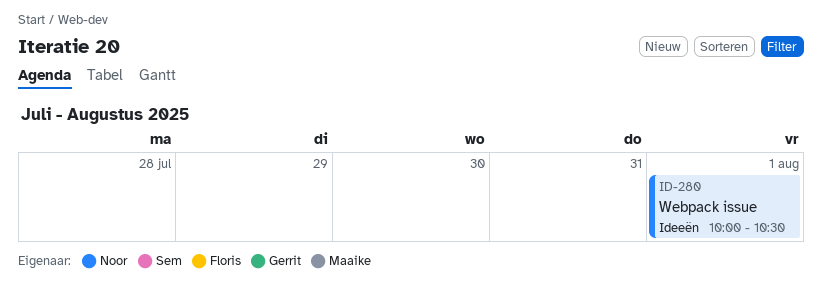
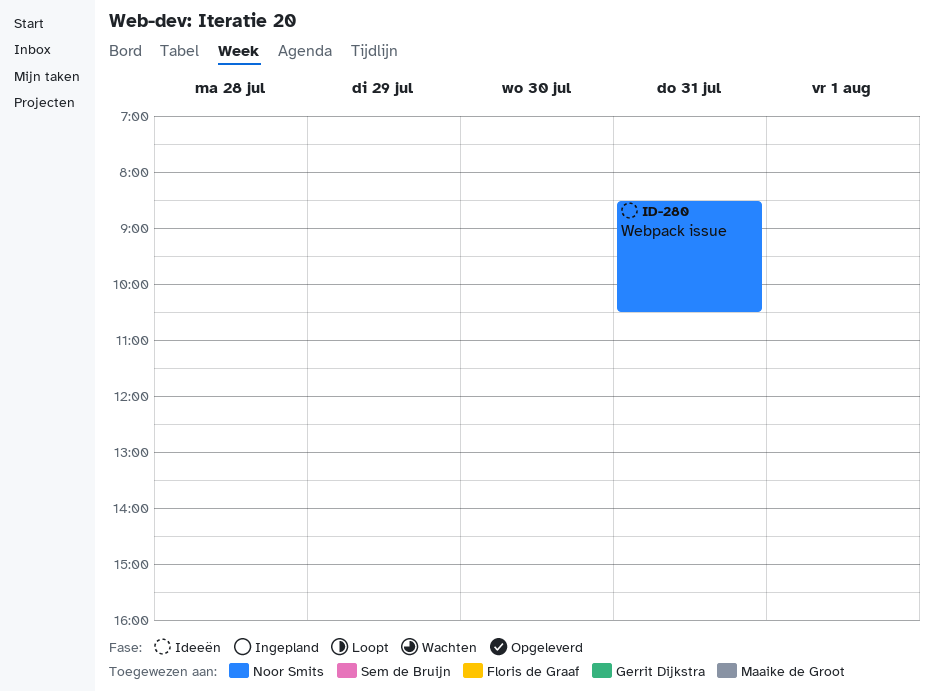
ID-280, day: Aug 1 -> Jul 31
ID-280, begins: 10:00 -> 08:30

